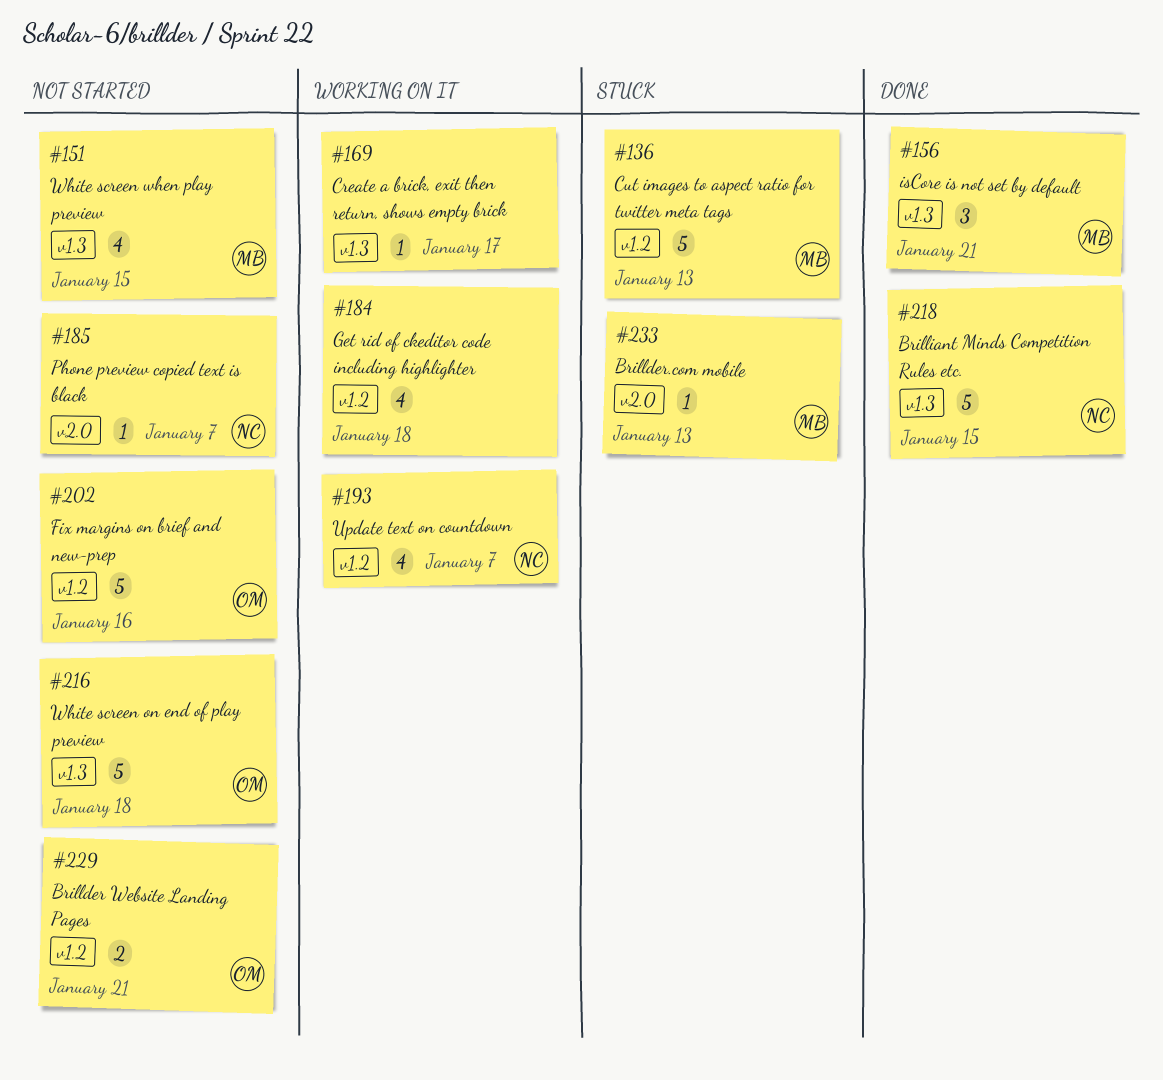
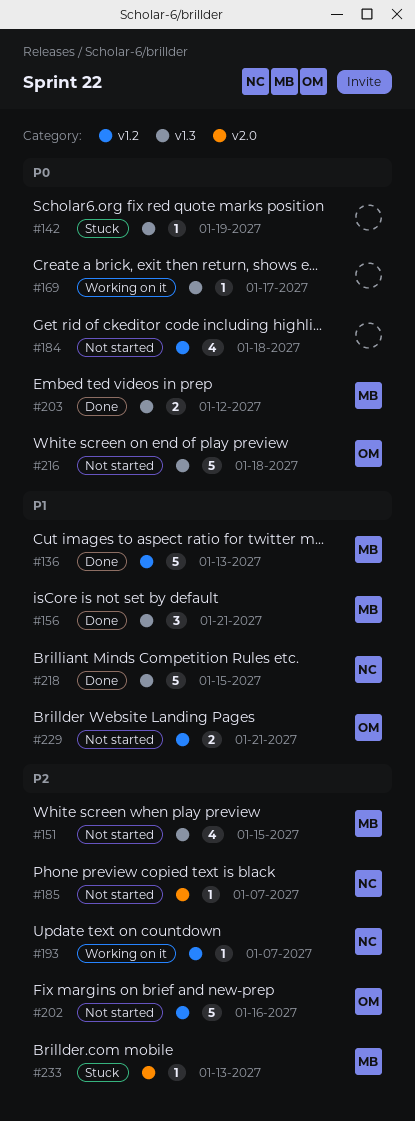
#136, status: Stuck -> Done
#142: none -> present
#184, status: Working on it -> Not started
#193, estimate: 4 -> 1
#203: none -> present

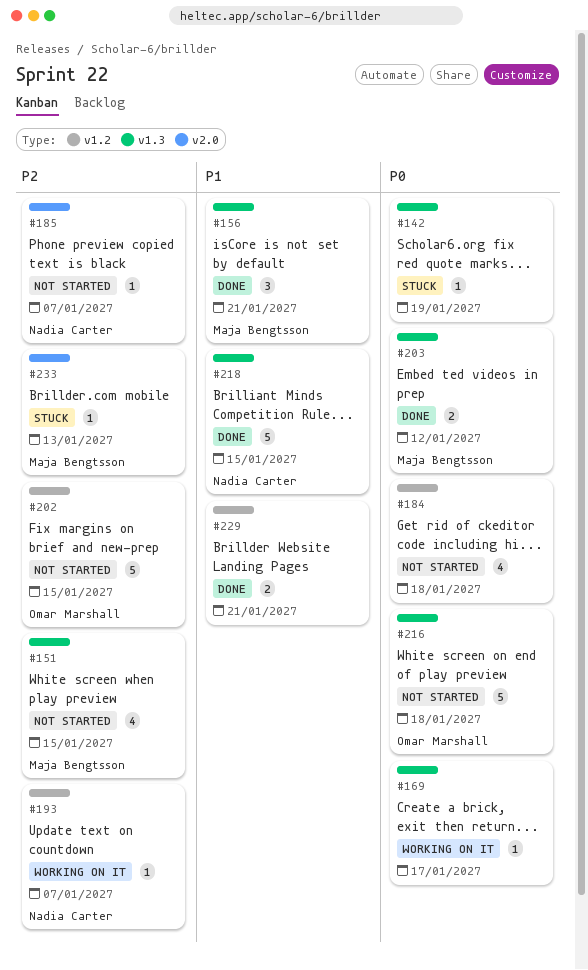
#136: present -> none
#202, due: Jan 16 -> Jan 15
#229, status: Not started -> Done
#229, owner: Omar Marshall -> none

